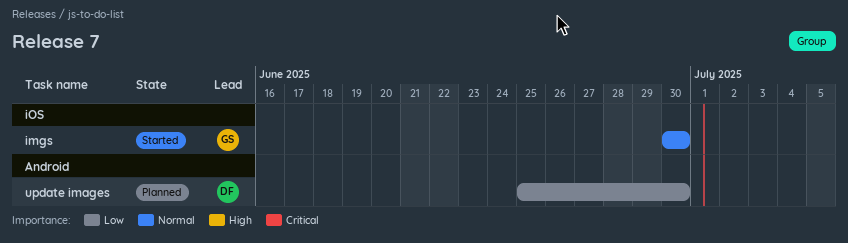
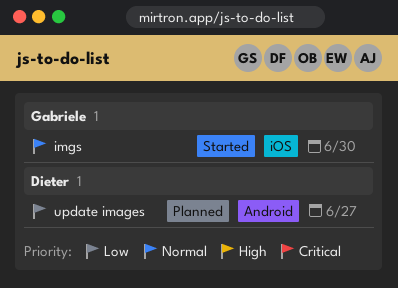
update images, due: Jun 30 -> Jun 27

